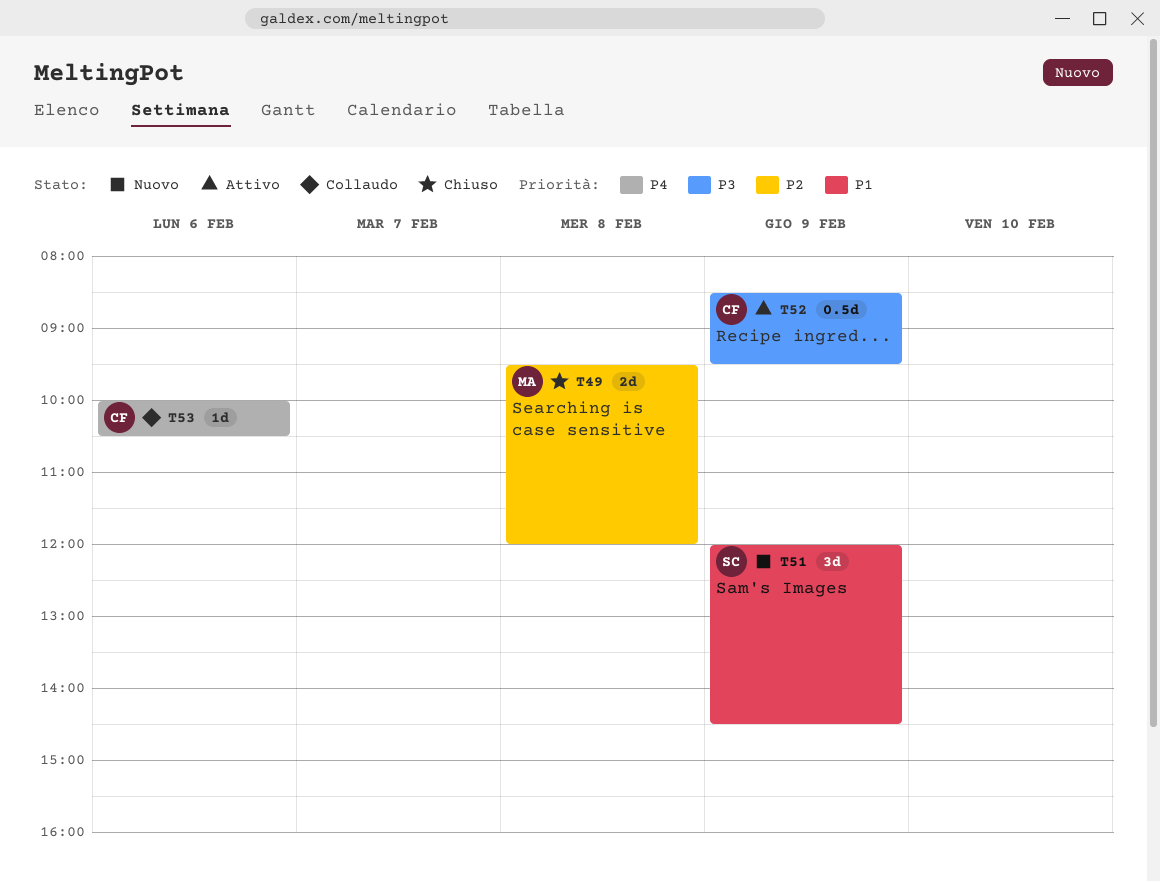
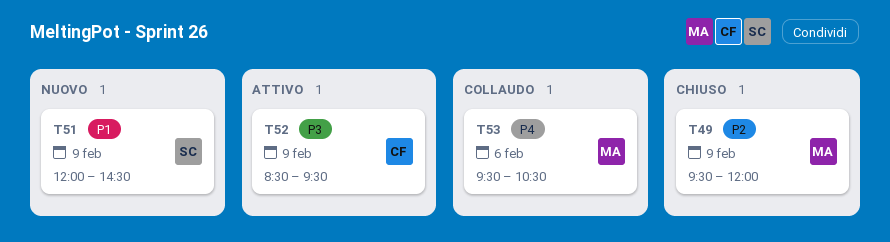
T49, day: Feb 8 -> Feb 9
T53, owner: CF -> MA
T53, begins: 10:00 -> 09:30

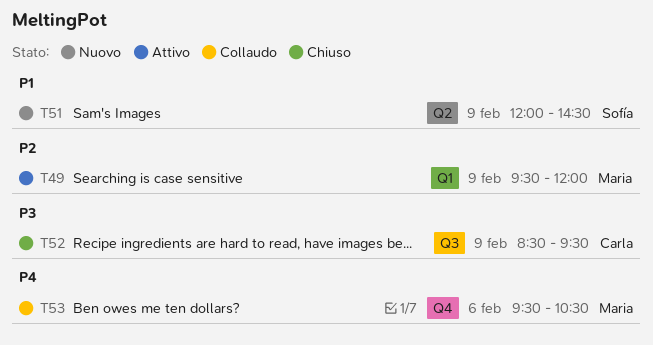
T49, status: Chiuso -> Attivo
T52, status: Attivo -> Chiuso

